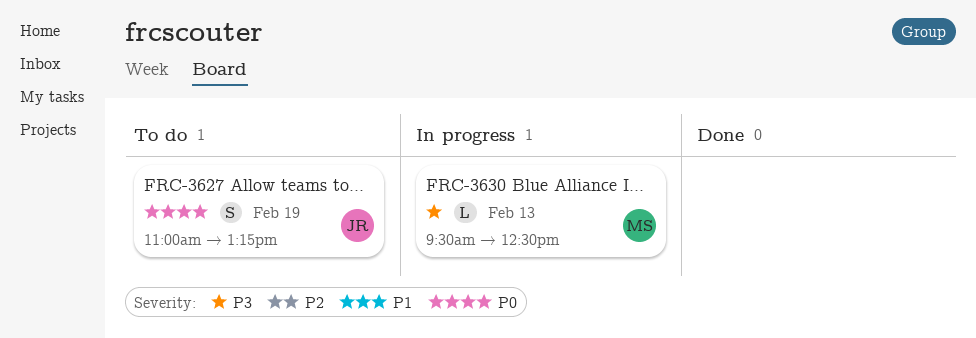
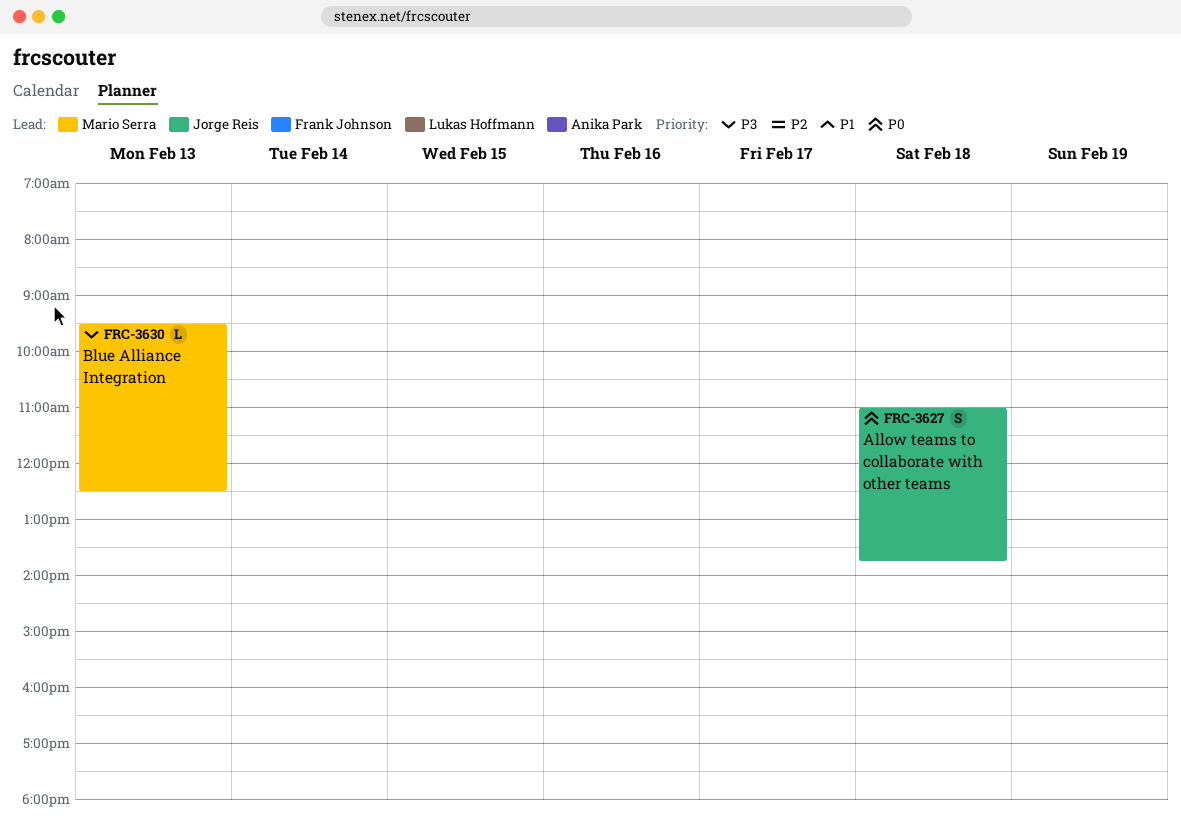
FRC-3627, day: Feb 19 -> Feb 18
FRC-3627, ends: 13:15 -> 13:45

